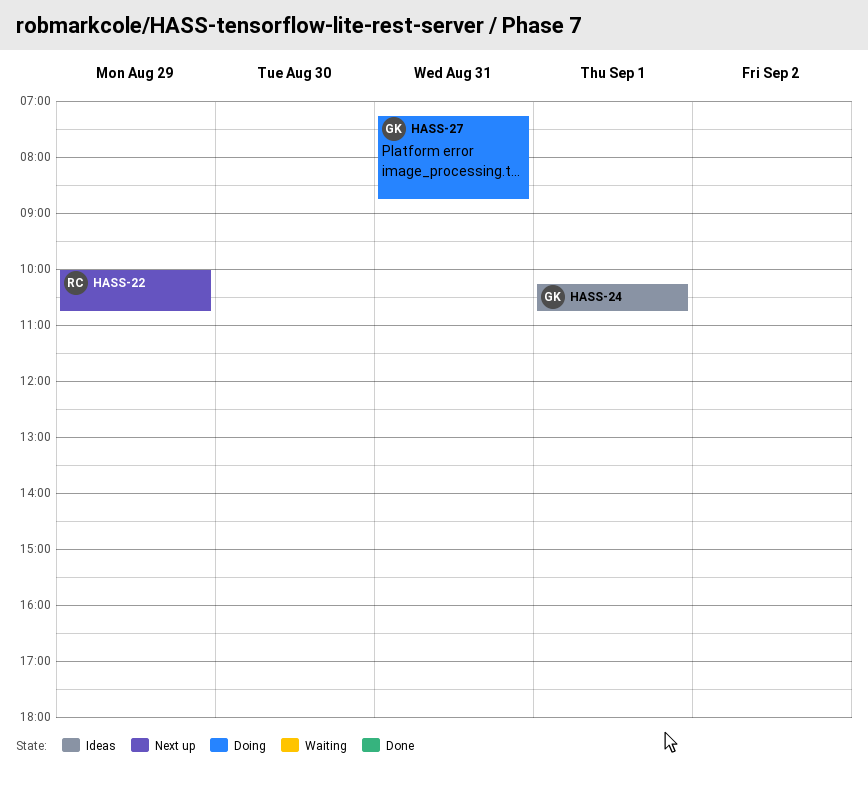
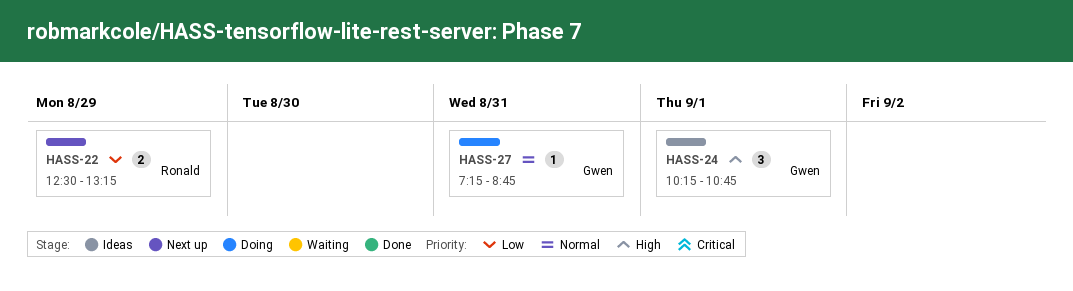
HASS-22, begins: 10:00 -> 12:30
HASS-22, ends: 10:45 -> 13:15

